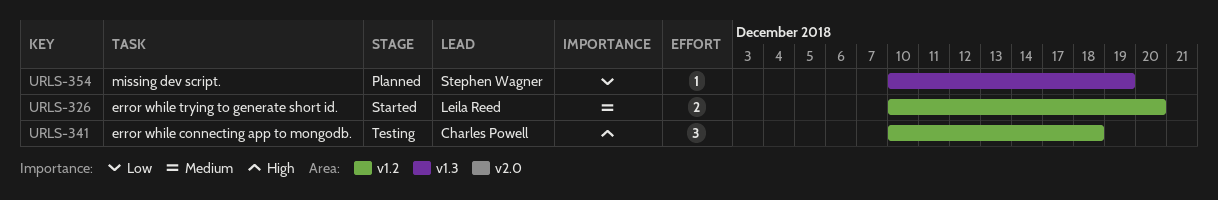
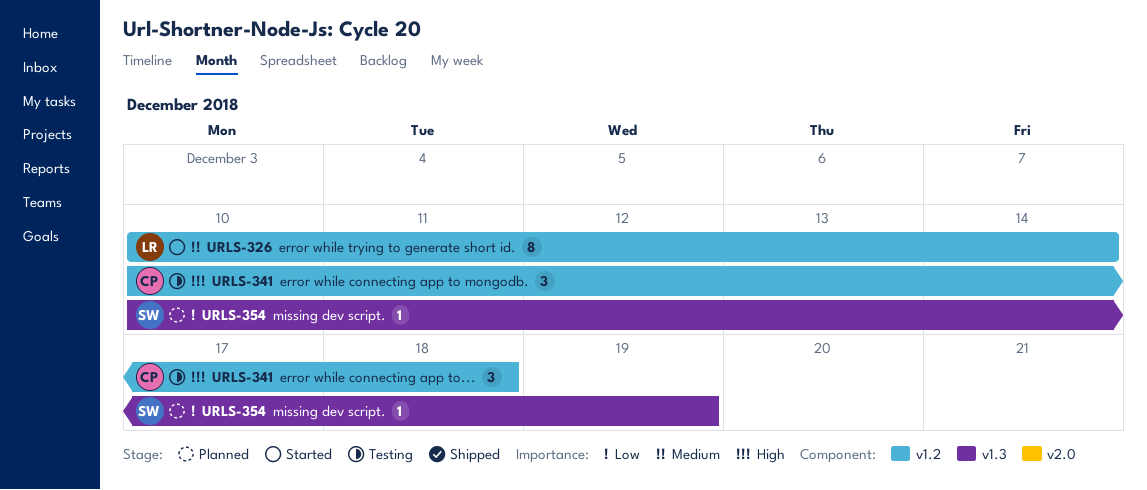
URLS-326, estimate: 2 -> 8
URLS-326, due: Dec 20 -> Dec 14

